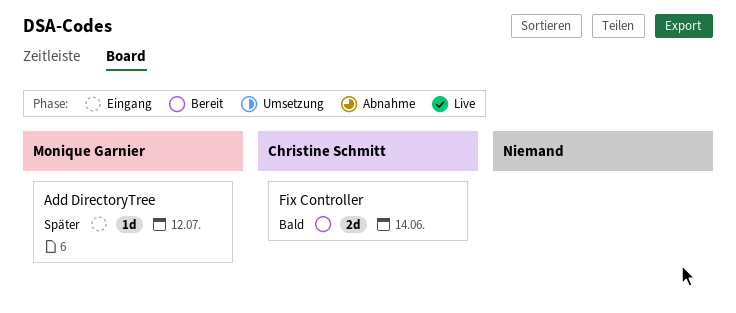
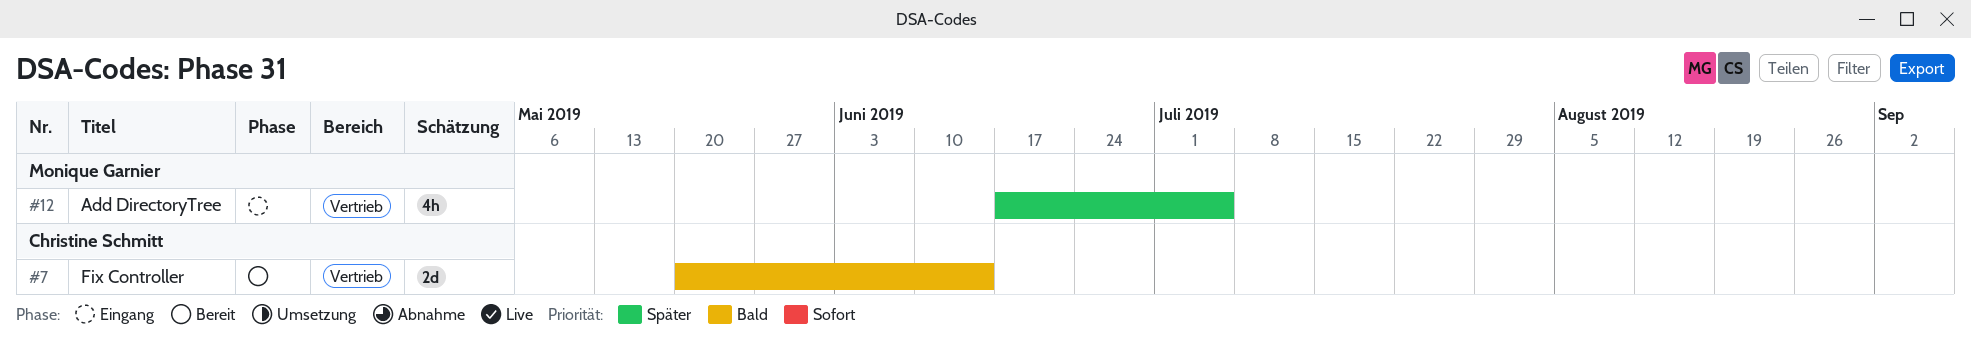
Add DirectoryTree, estimate: 1d -> 4h
Add DirectoryTree, due: Jul 12 -> Jul 5

